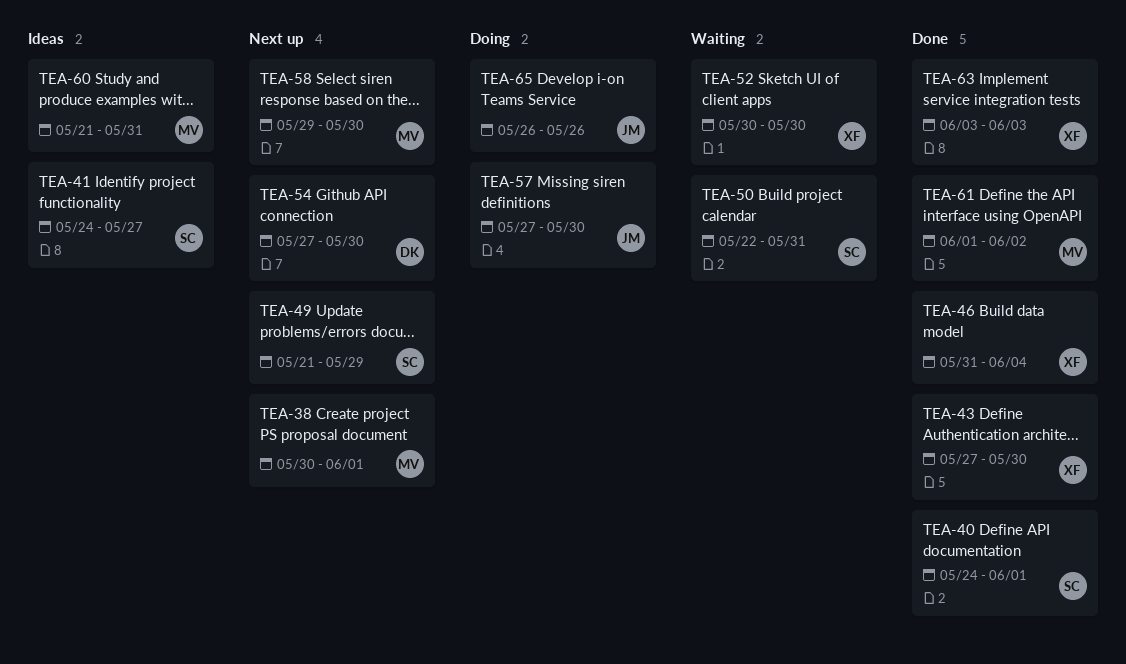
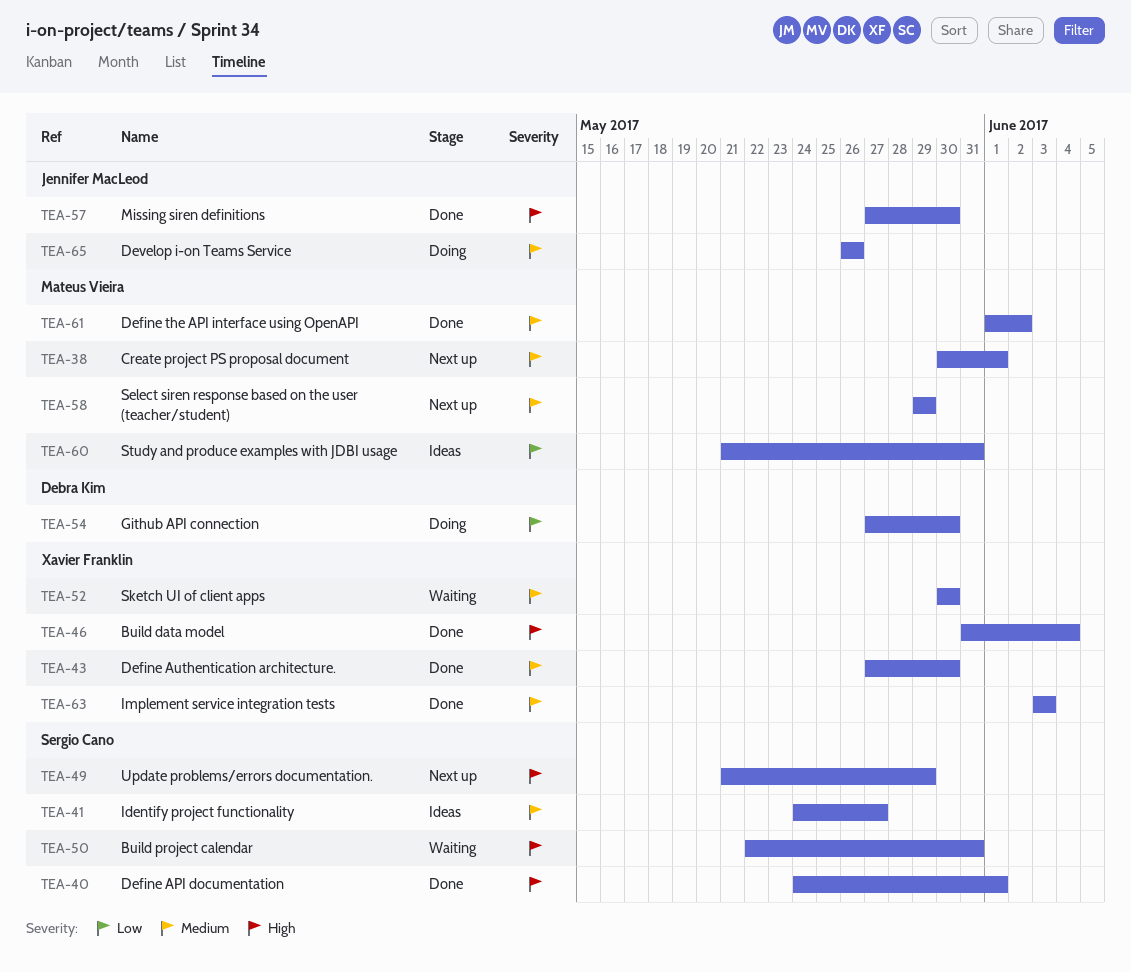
TEA-54, status: Next up -> Doing
TEA-57, status: Doing -> Done
TEA-58, due: May 30 -> May 29

